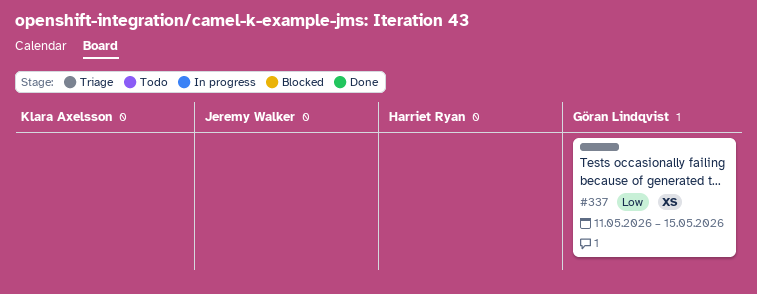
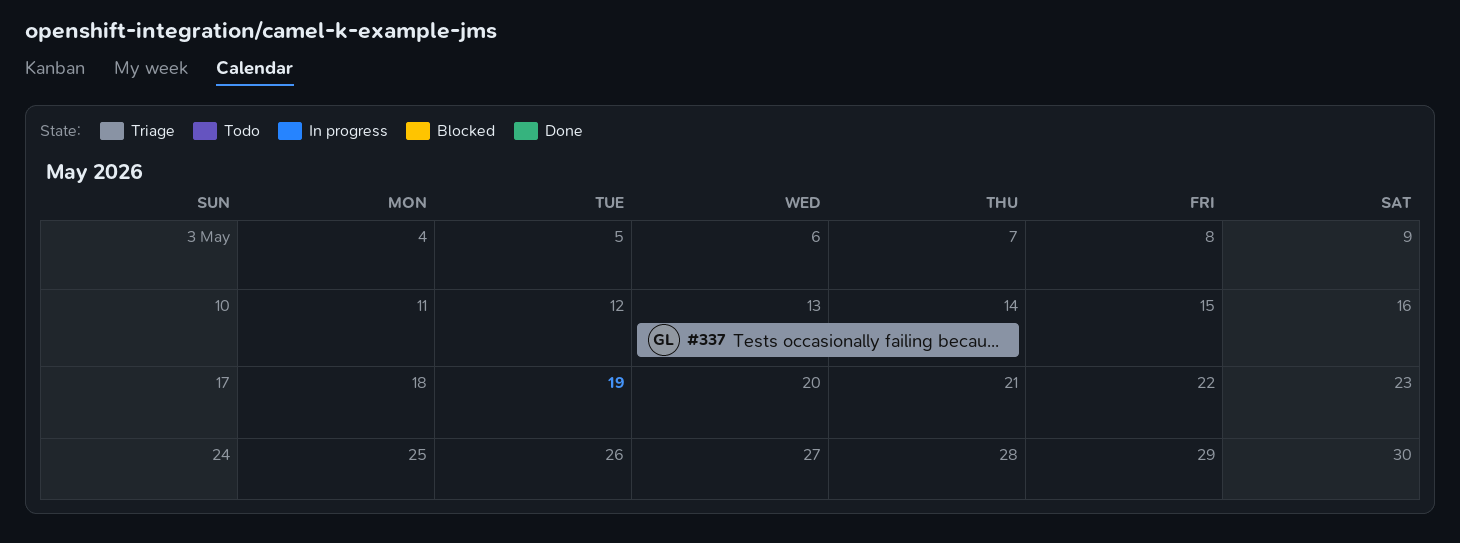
#337, start: May 11 -> May 13
#337, due: May 15 -> May 14

